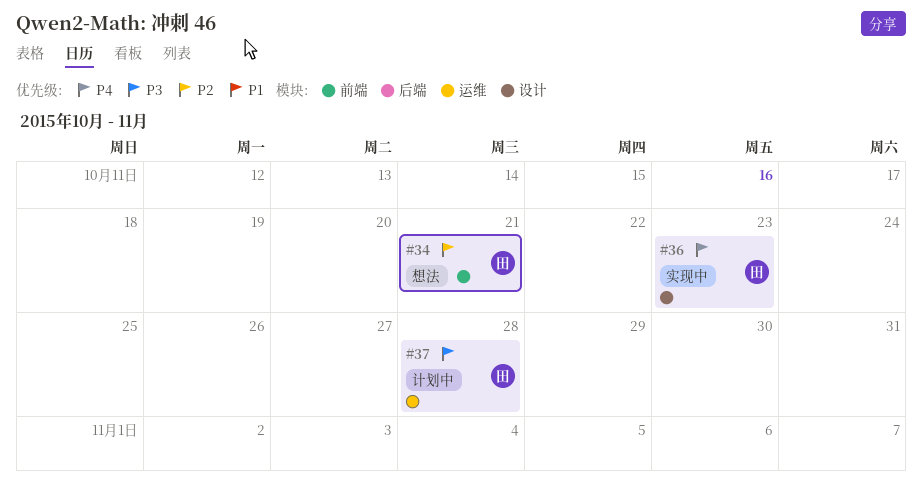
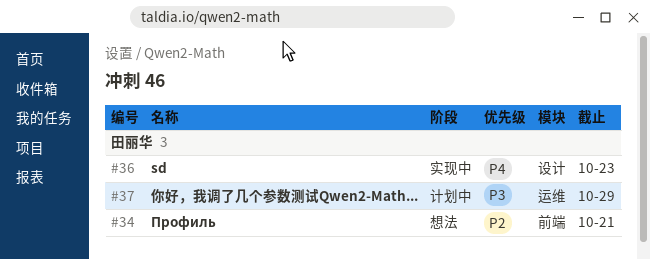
#37, due: Oct 28 -> Oct 29

